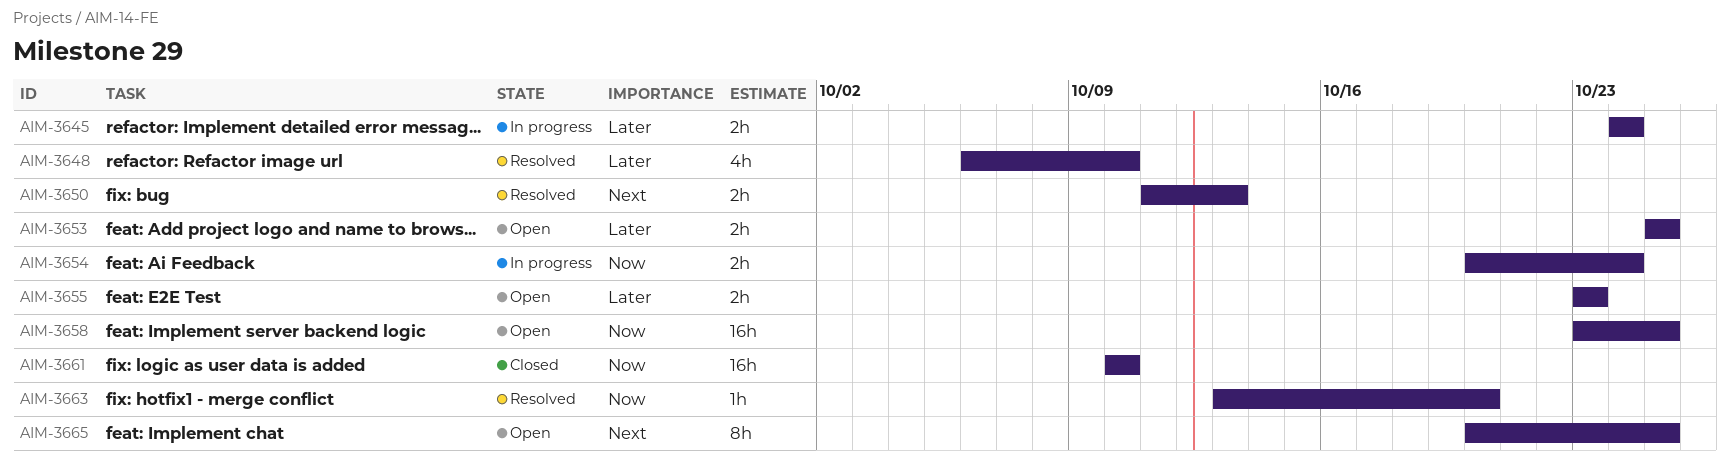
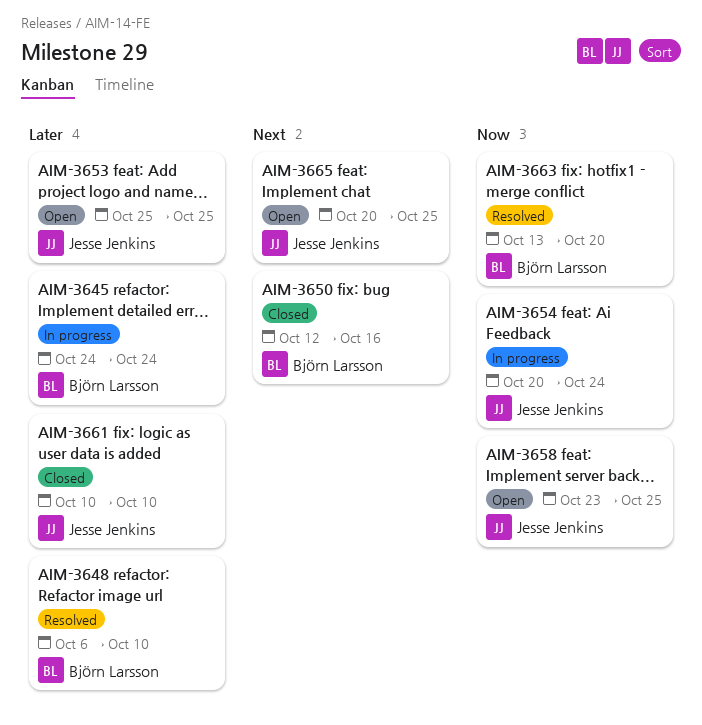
AIM-3650, status: Resolved -> Closed
AIM-3650, start: Oct 11 -> Oct 12
AIM-3650, due: Oct 13 -> Oct 16
AIM-3655: present -> none
AIM-3661, priority: Now -> Later

